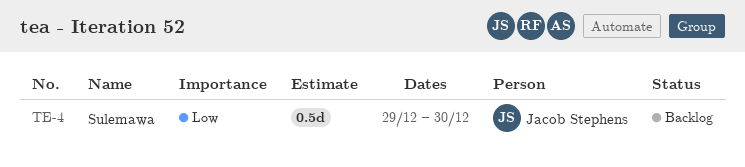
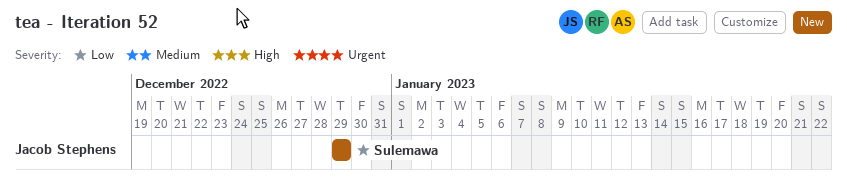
Sulemawa, due: Dec 30 -> Dec 29

